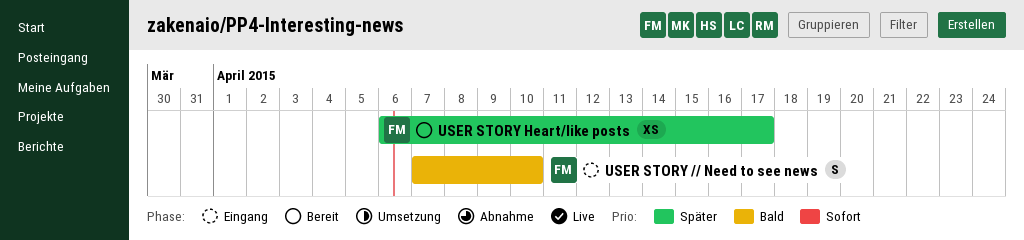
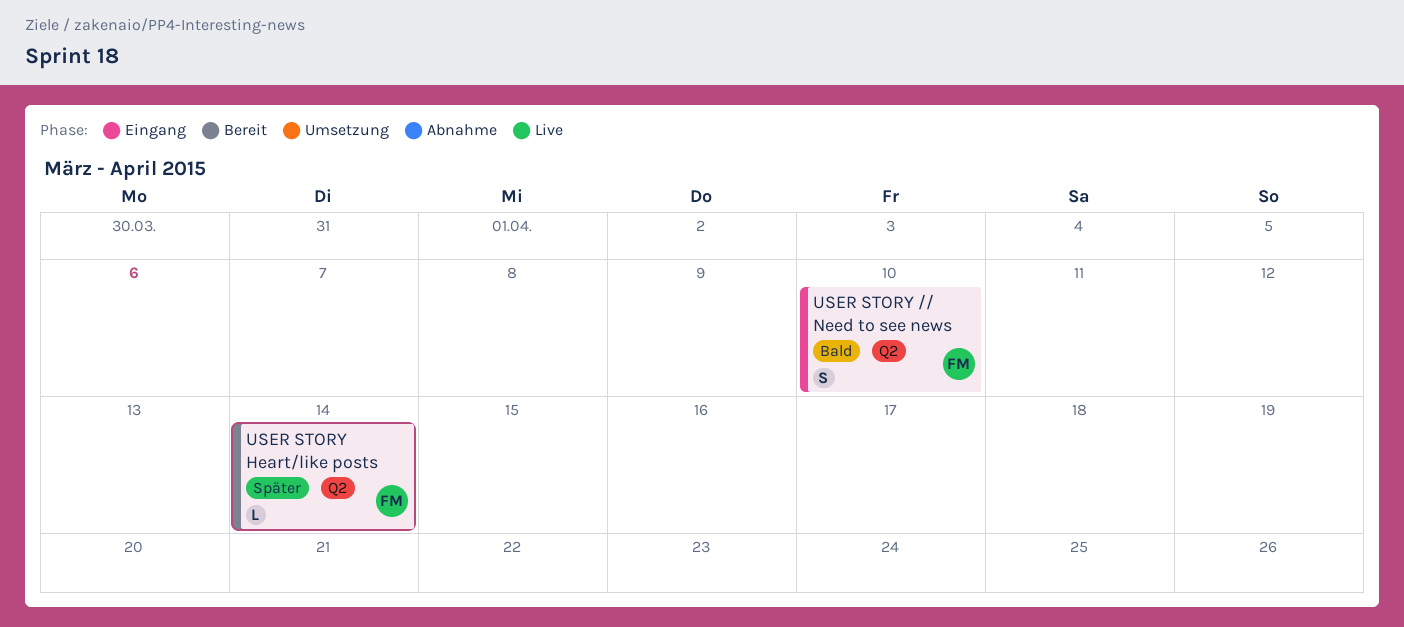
USER STORY Heart/like posts, estimate: XS -> L
USER STORY Heart/like posts, due: Apr 17 -> Apr 14

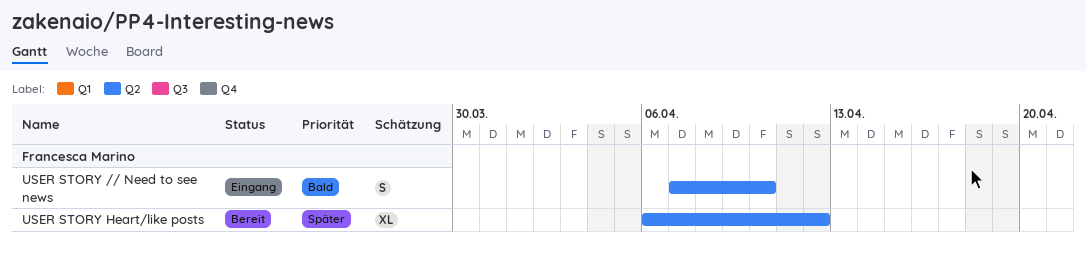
USER STORY Heart/like posts, estimate: L -> XL
USER STORY Heart/like posts, due: Apr 14 -> Apr 12

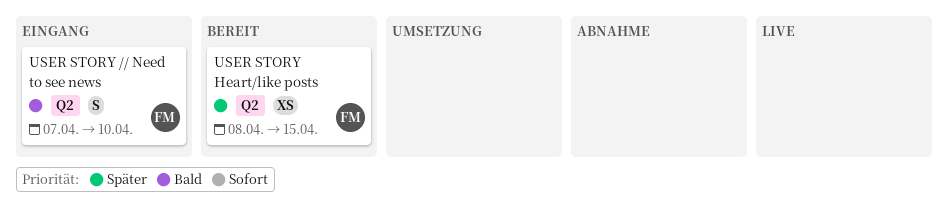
USER STORY Heart/like posts, estimate: XL -> XS
USER STORY Heart/like posts, start: Apr 6 -> Apr 8
USER STORY Heart/like posts, due: Apr 12 -> Apr 15

